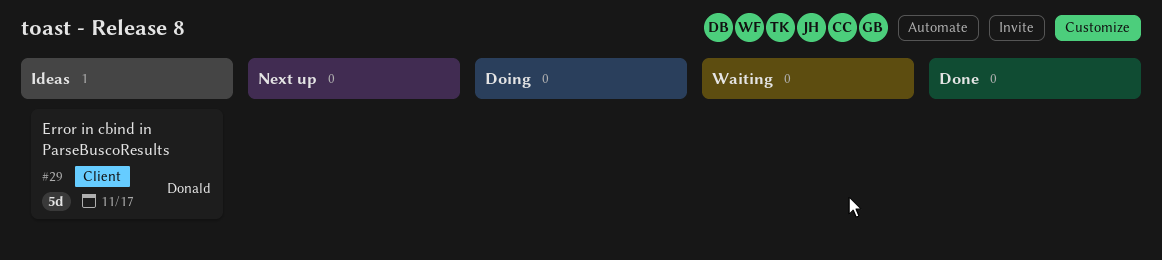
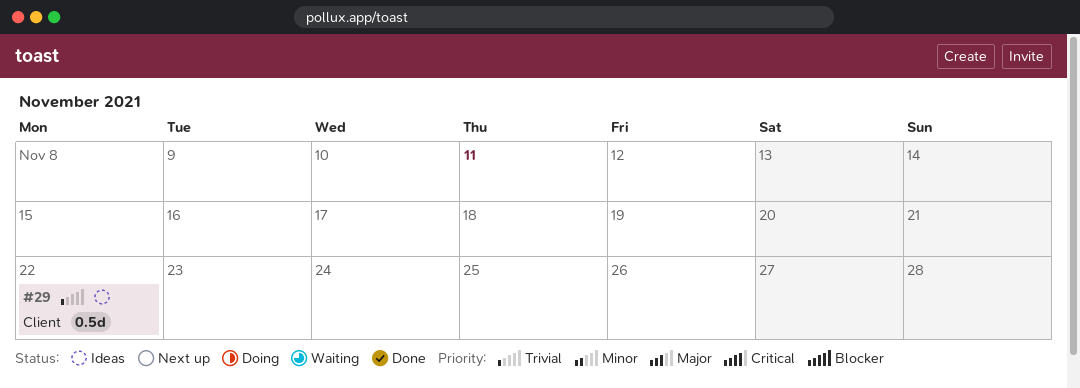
#29, estimate: 5d -> 0.5d
#29, due: Nov 17 -> Nov 22

